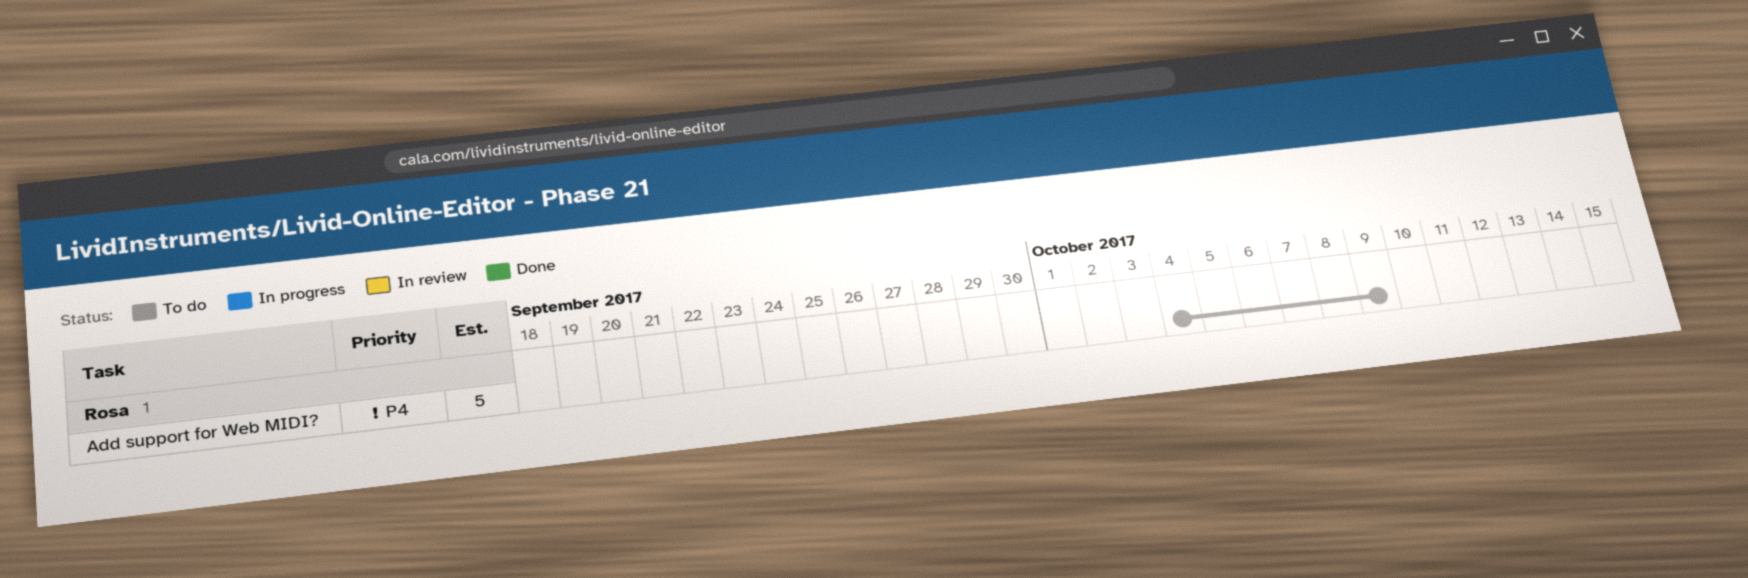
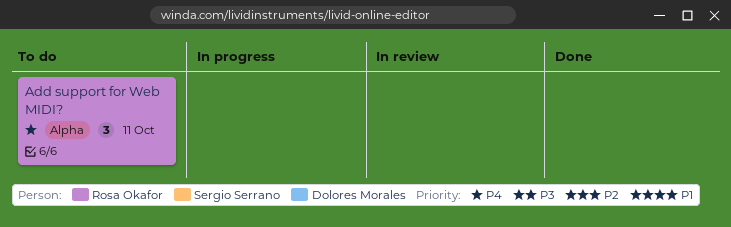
Add support for Web MIDI?, estimate: 5 -> 3
Add support for Web MIDI?, due: Oct 9 -> Oct 11

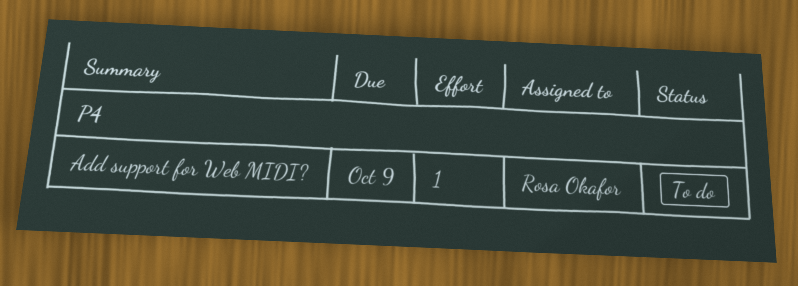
Add support for Web MIDI?, estimate: 3 -> 1
Add support for Web MIDI?, due: Oct 11 -> Oct 9

